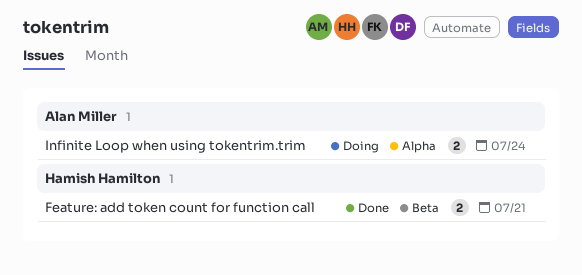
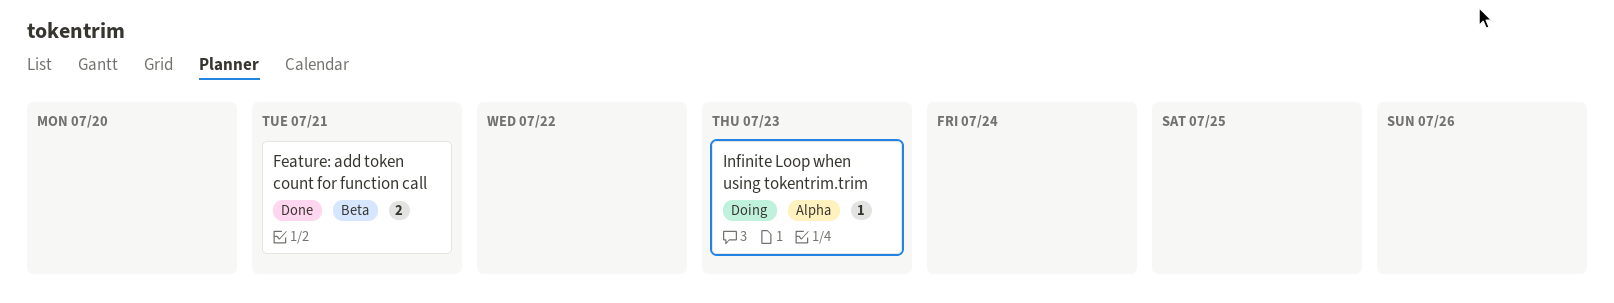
Infinite Loop when using tokentrim.trim, estimate: 2 -> 1
Infinite Loop when using tokentrim.trim, due: Jul 24 -> Jul 23

